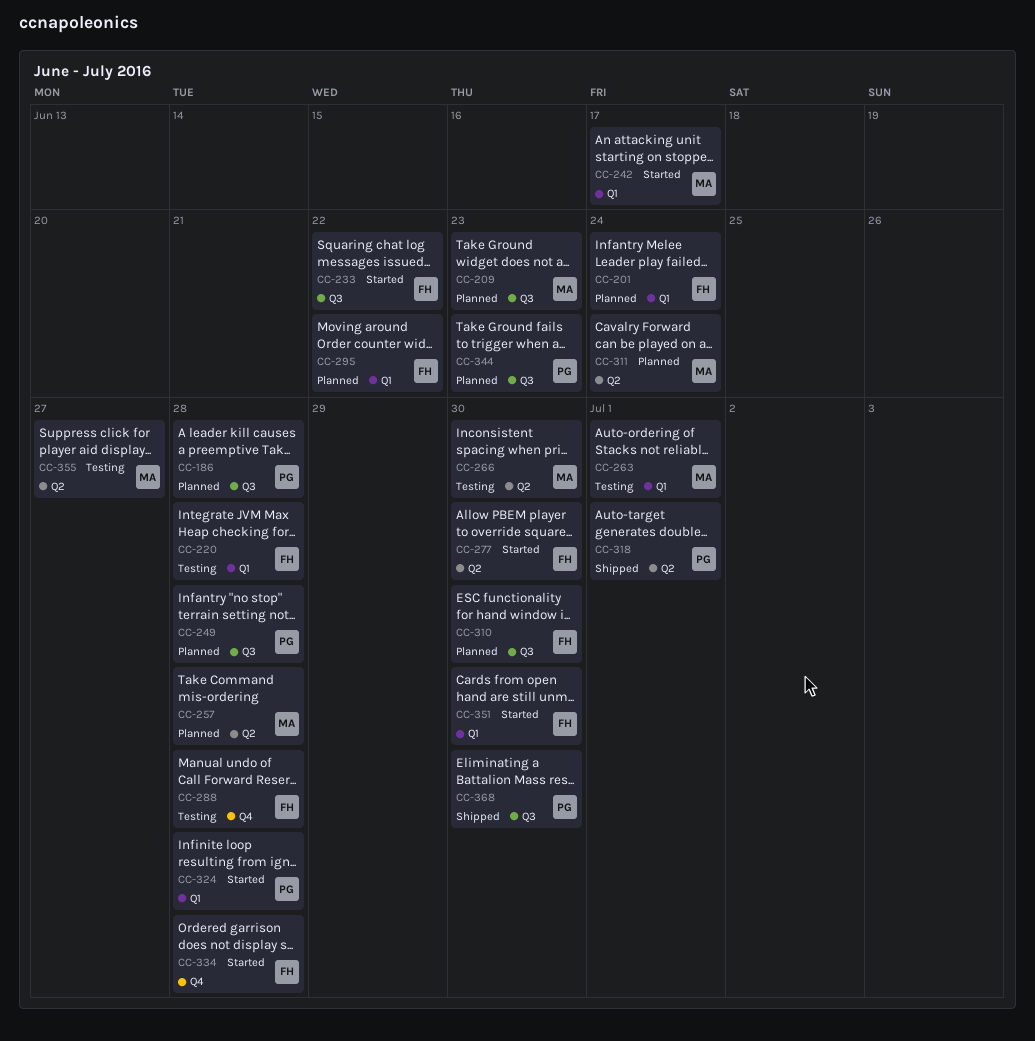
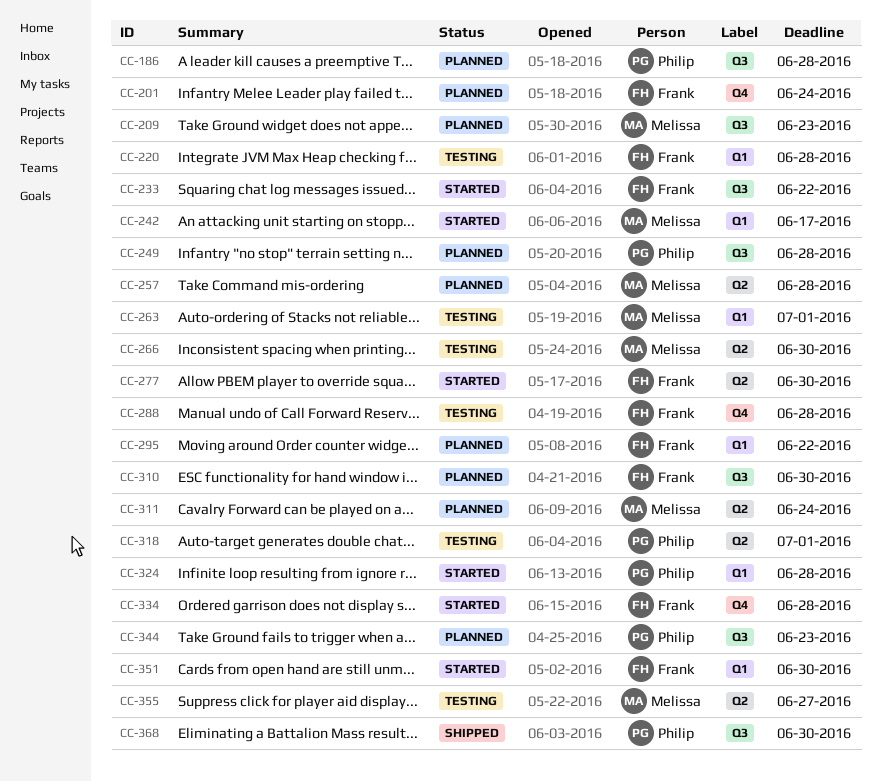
CC-201, label: Q1 -> Q4
CC-318, status: Shipped -> Testing

